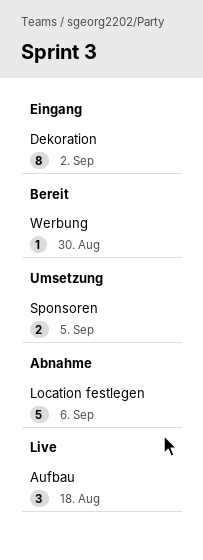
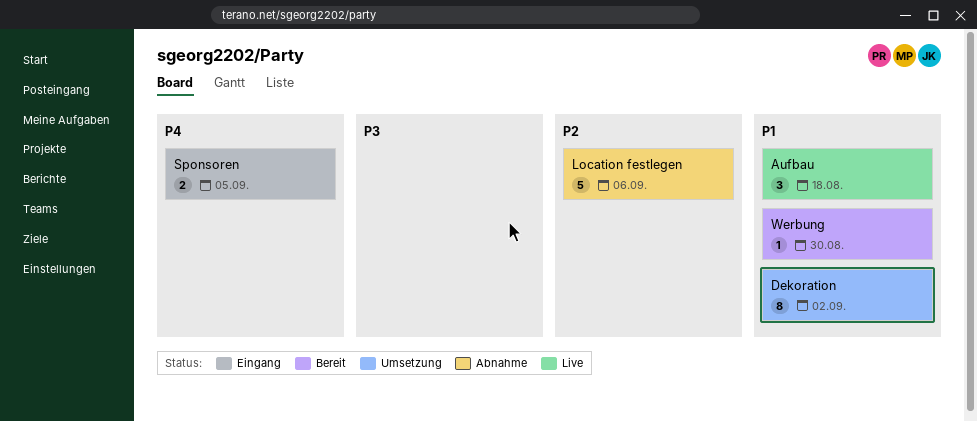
Dekoration, status: Eingang -> Umsetzung
Sponsoren, status: Umsetzung -> Eingang

